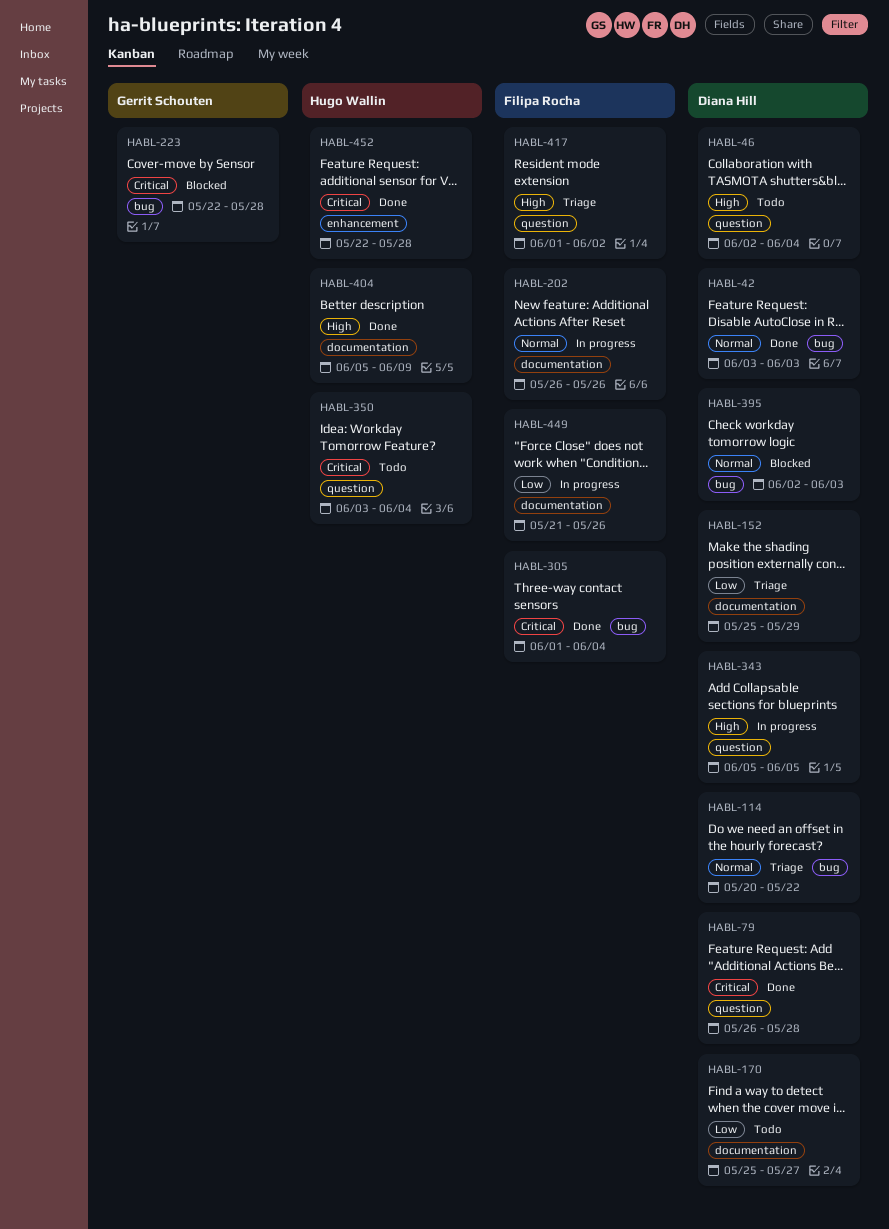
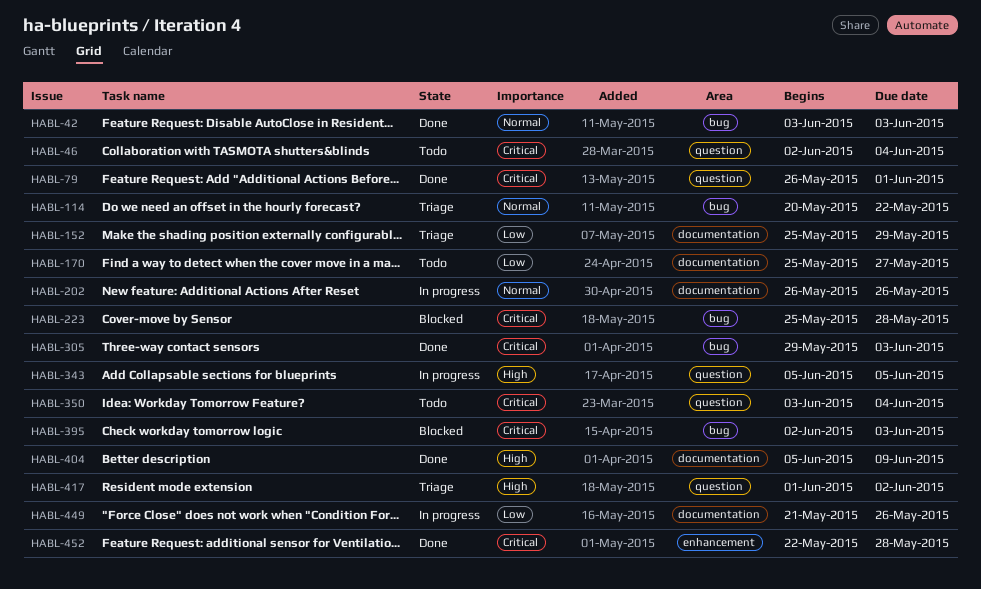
HABL-46, priority: High -> Critical
HABL-79, due: May 28 -> Jun 1
HABL-223, start: May 22 -> May 25
HABL-305, start: Jun 1 -> May 29
HABL-305, due: Jun 4 -> Jun 3
HABL-395, priority: Normal -> Critical

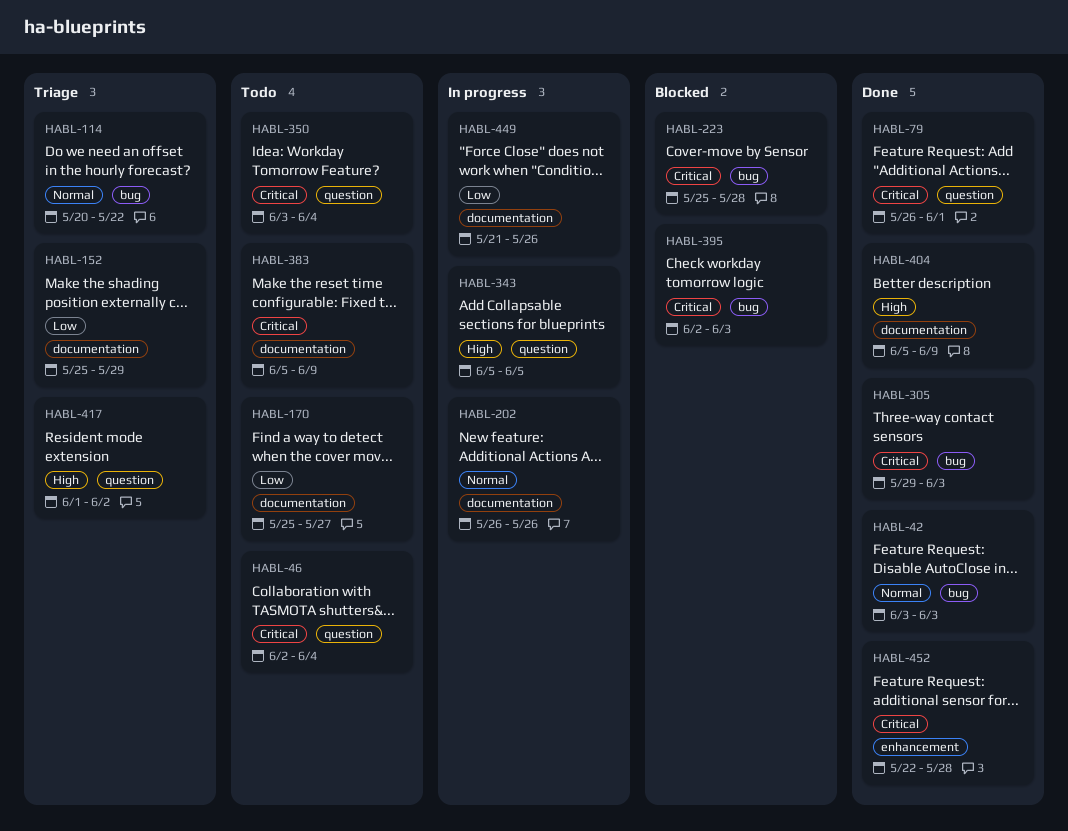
HABL-383: none -> present

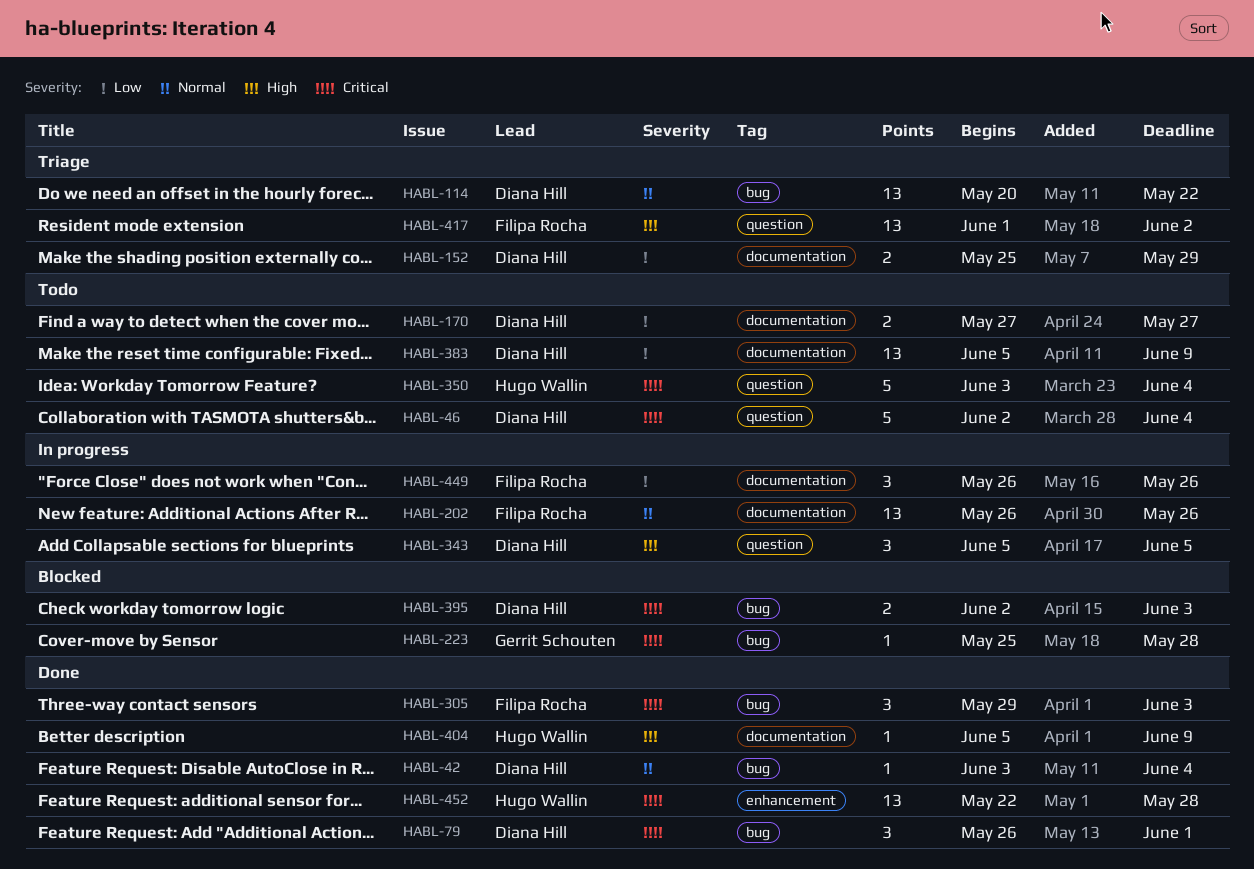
HABL-42, due: Jun 3 -> Jun 4
HABL-79, label: question -> bug
HABL-170, start: May 25 -> May 27
HABL-383, priority: Critical -> Low
HABL-449, start: May 21 -> May 26

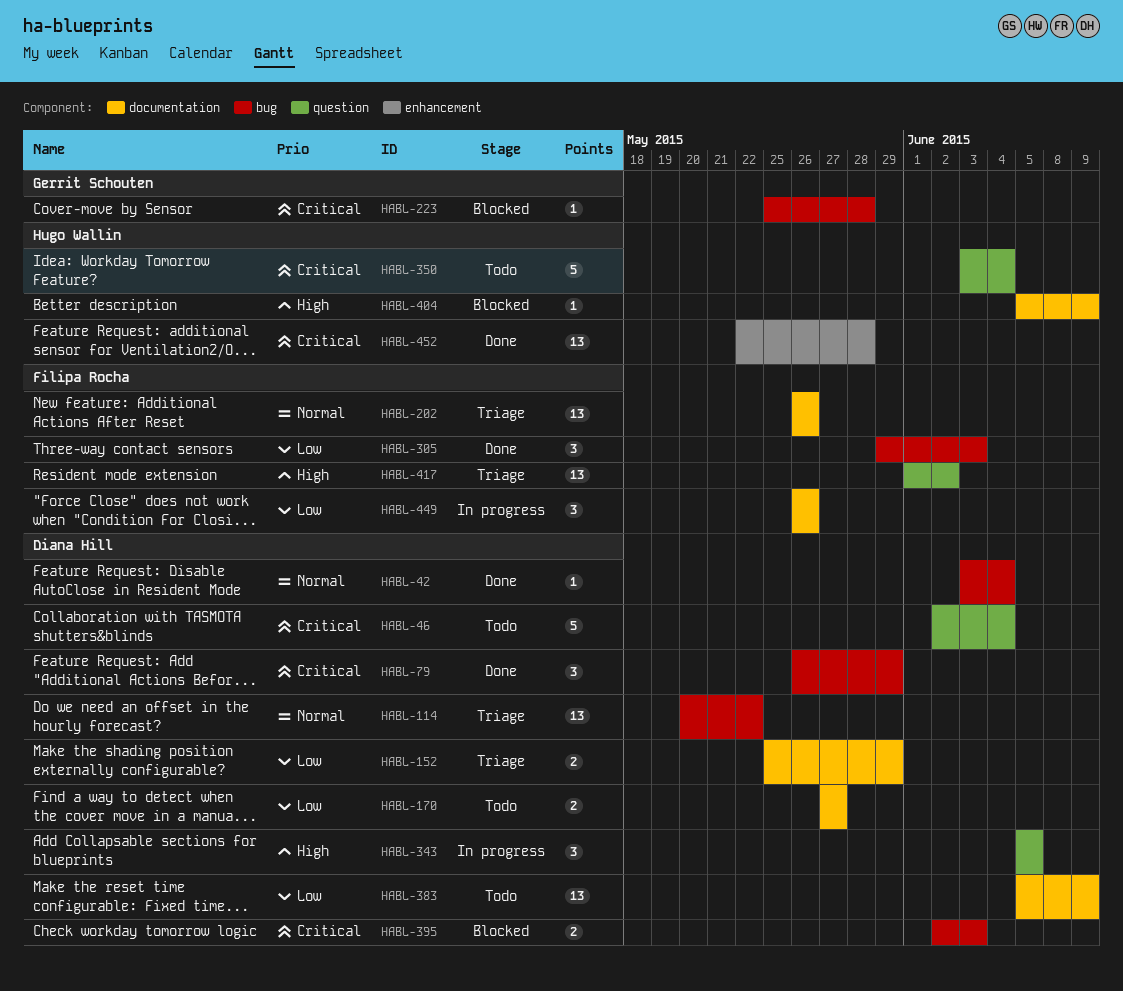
HABL-79, due: Jun 1 -> May 29
HABL-202, status: In progress -> Triage
HABL-305, priority: Critical -> Low
HABL-404, status: Done -> Blocked

